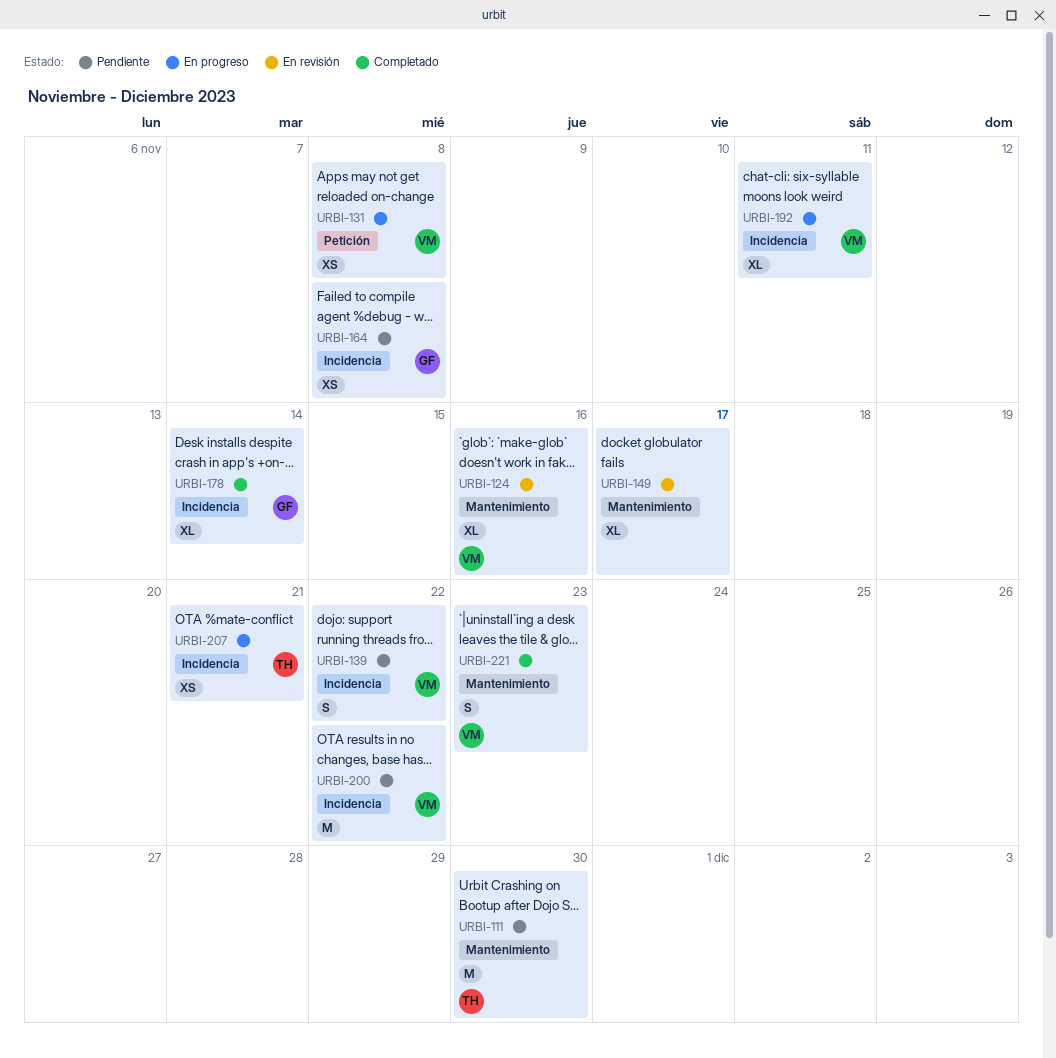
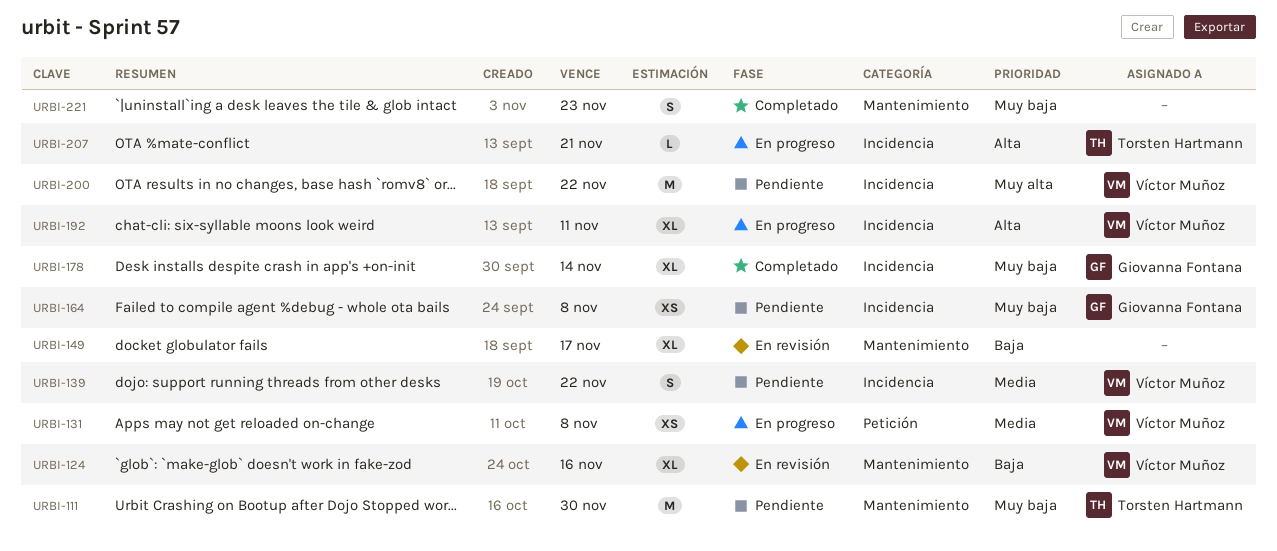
URBI-207, estimate: XS -> L
URBI-221, owner: Víctor Muñoz -> none

